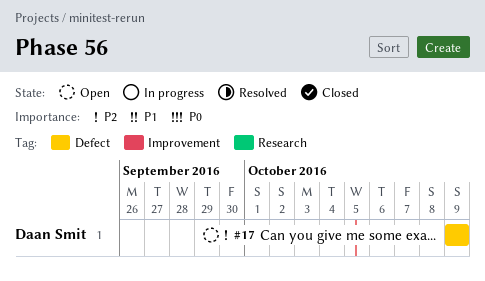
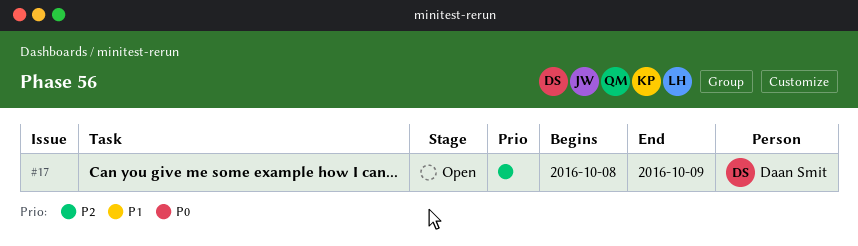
#17, start: Oct 9 -> Oct 8

